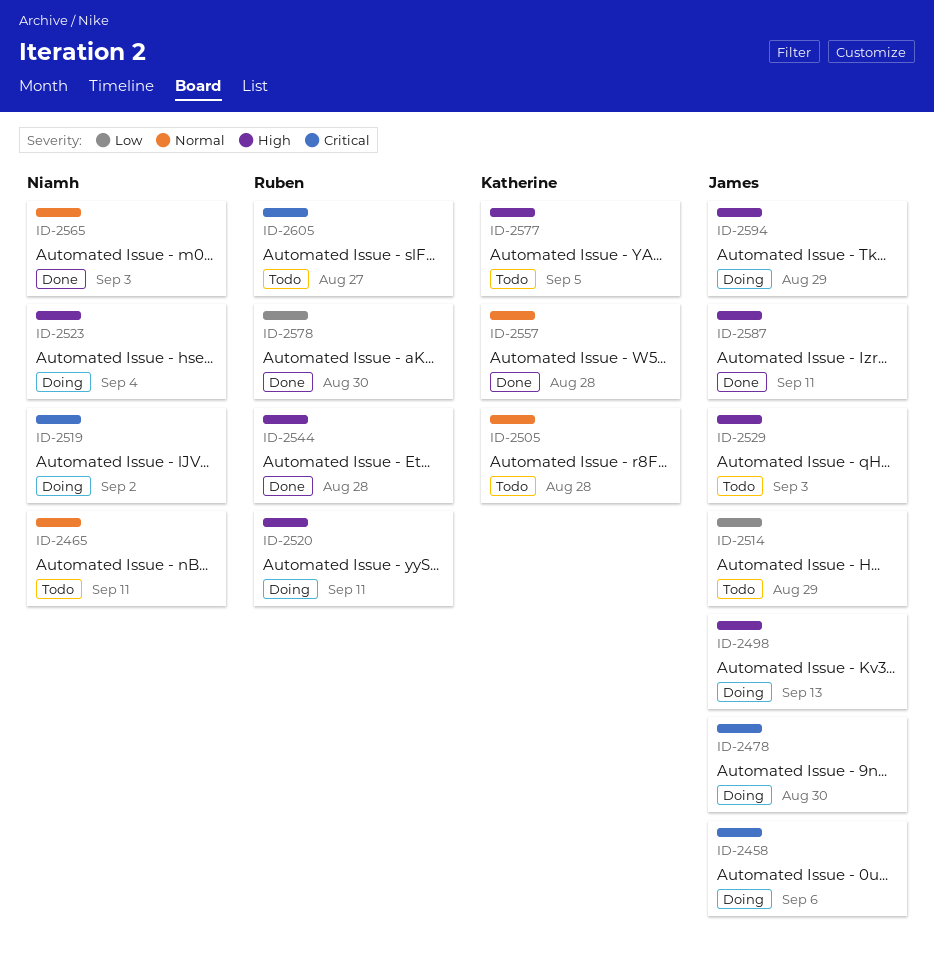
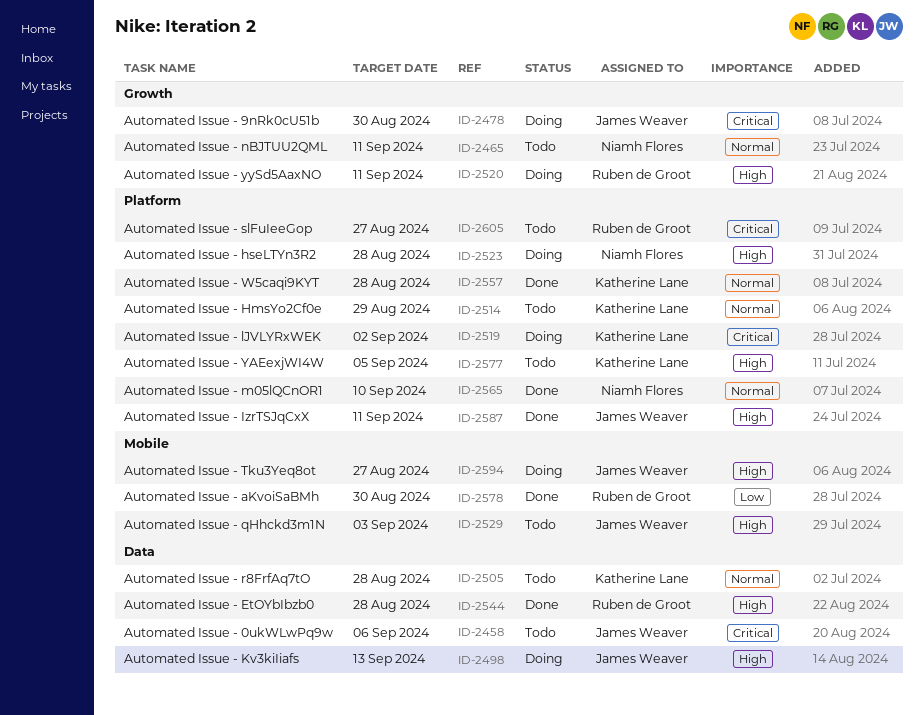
ID-2458, status: Doing -> Todo
ID-2514, owner: James Weaver -> Katherine Lane
ID-2514, priority: Low -> Normal
ID-2519, owner: Niamh Flores -> Katherine Lane
ID-2523, due: Sep 4 -> Aug 28
ID-2565, due: Sep 3 -> Sep 10
ID-2594, due: Aug 29 -> Aug 27

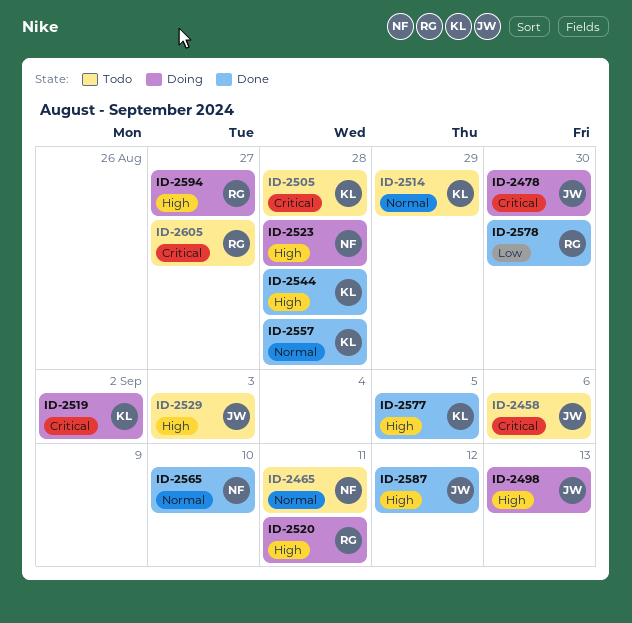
ID-2505, priority: Normal -> Critical
ID-2544, owner: Ruben de Groot -> Katherine Lane
ID-2577, status: Todo -> Done
ID-2587, due: Sep 11 -> Sep 12
ID-2594, owner: James Weaver -> Ruben de Groot

